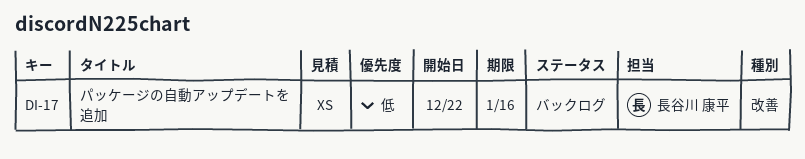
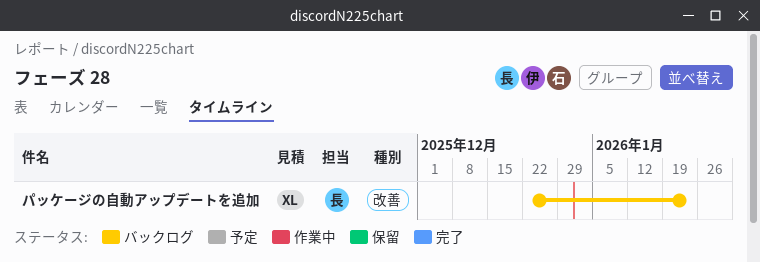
パッケージの自動アップデートを追加, estimate: XS -> XL
パッケージの自動アップデートを追加, due: Jan 16 -> Jan 23

